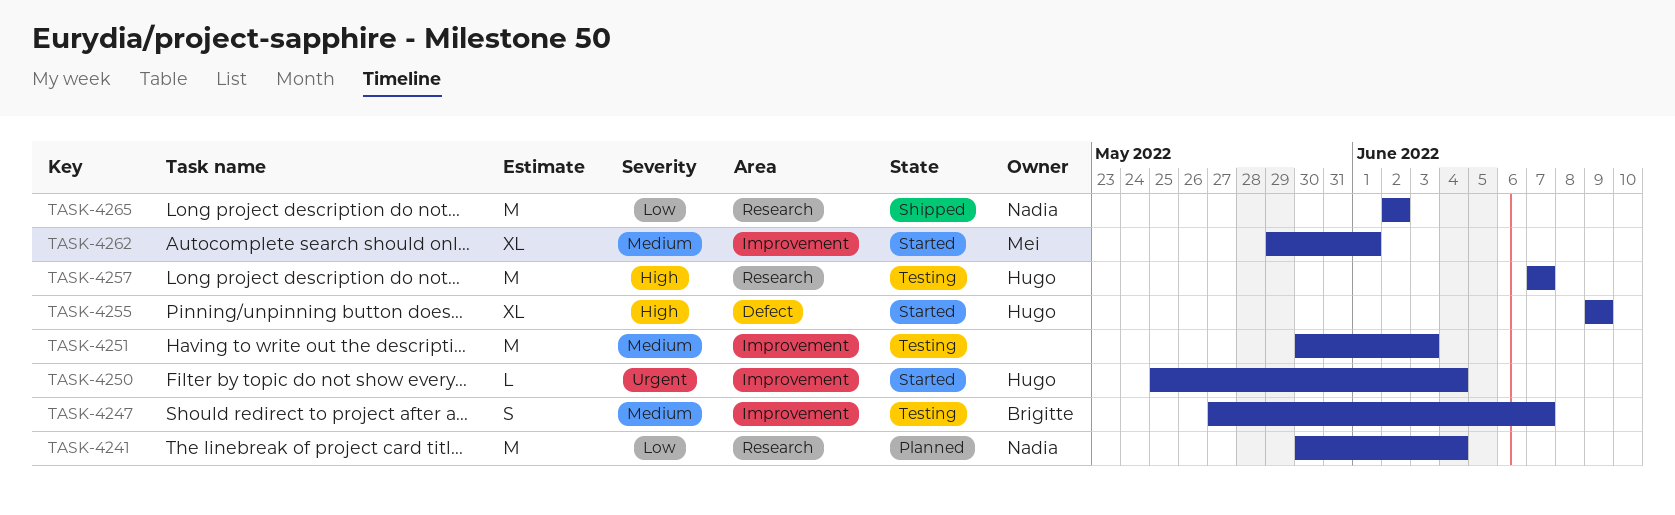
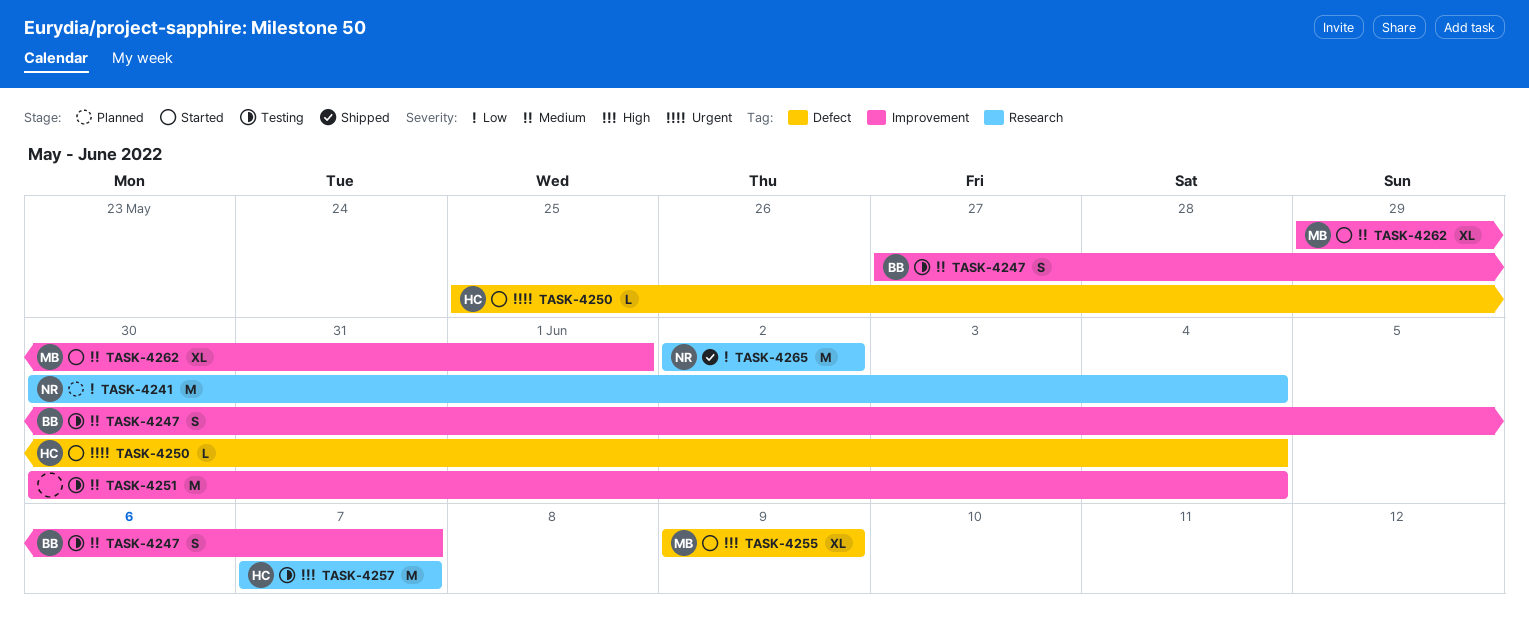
TASK-4250, label: Improvement -> Defect
TASK-4251, due: Jun 3 -> Jun 4
TASK-4255, owner: Hugo -> Mei

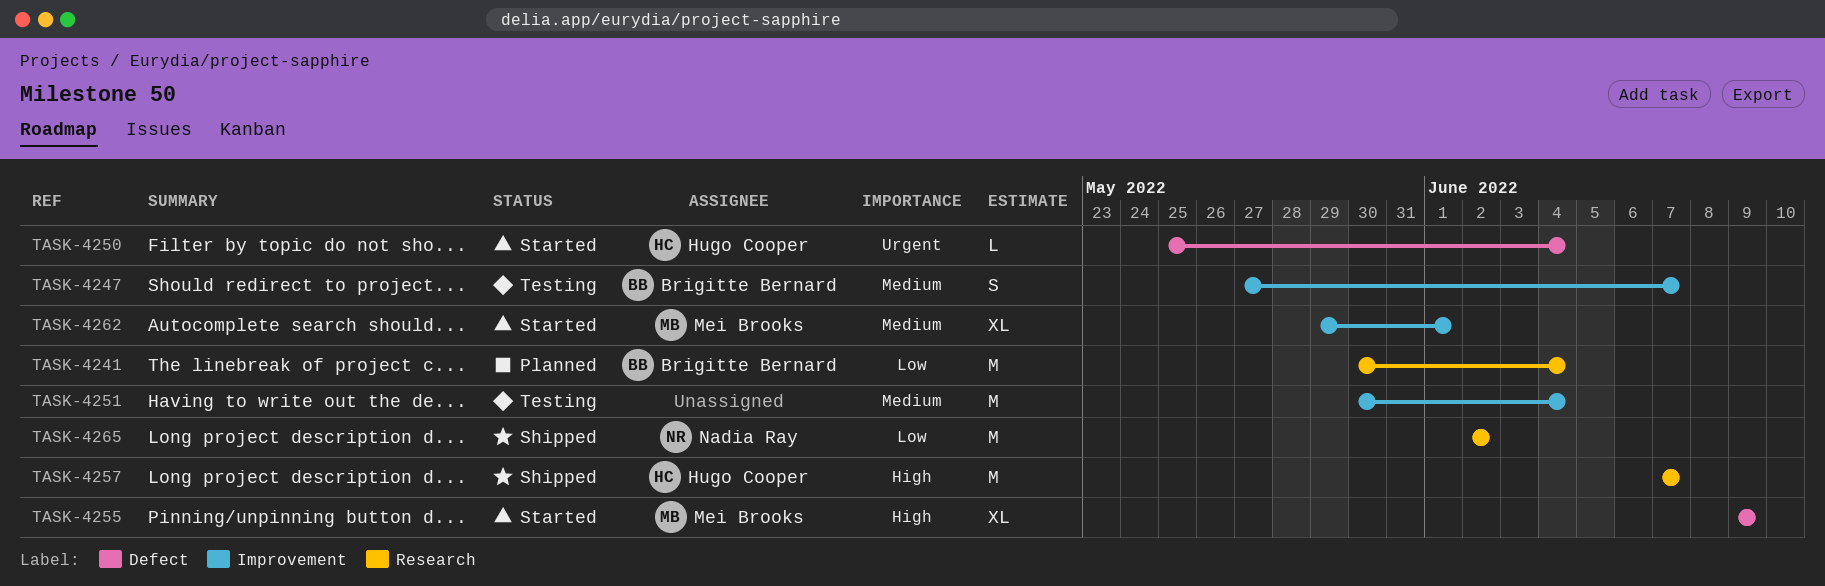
TASK-4241, owner: Nadia Ray -> Brigitte Bernard
TASK-4257, status: Testing -> Shipped

